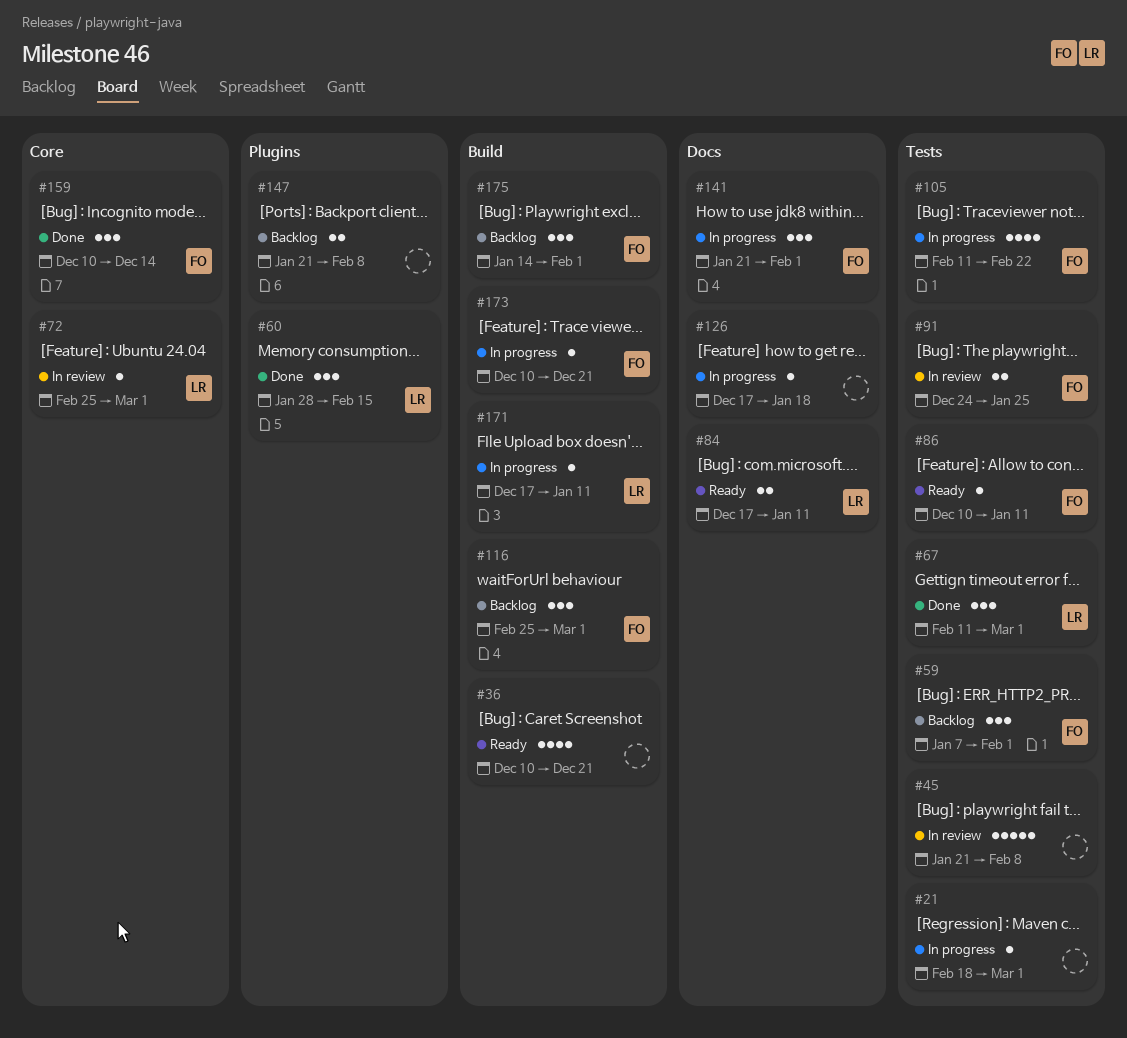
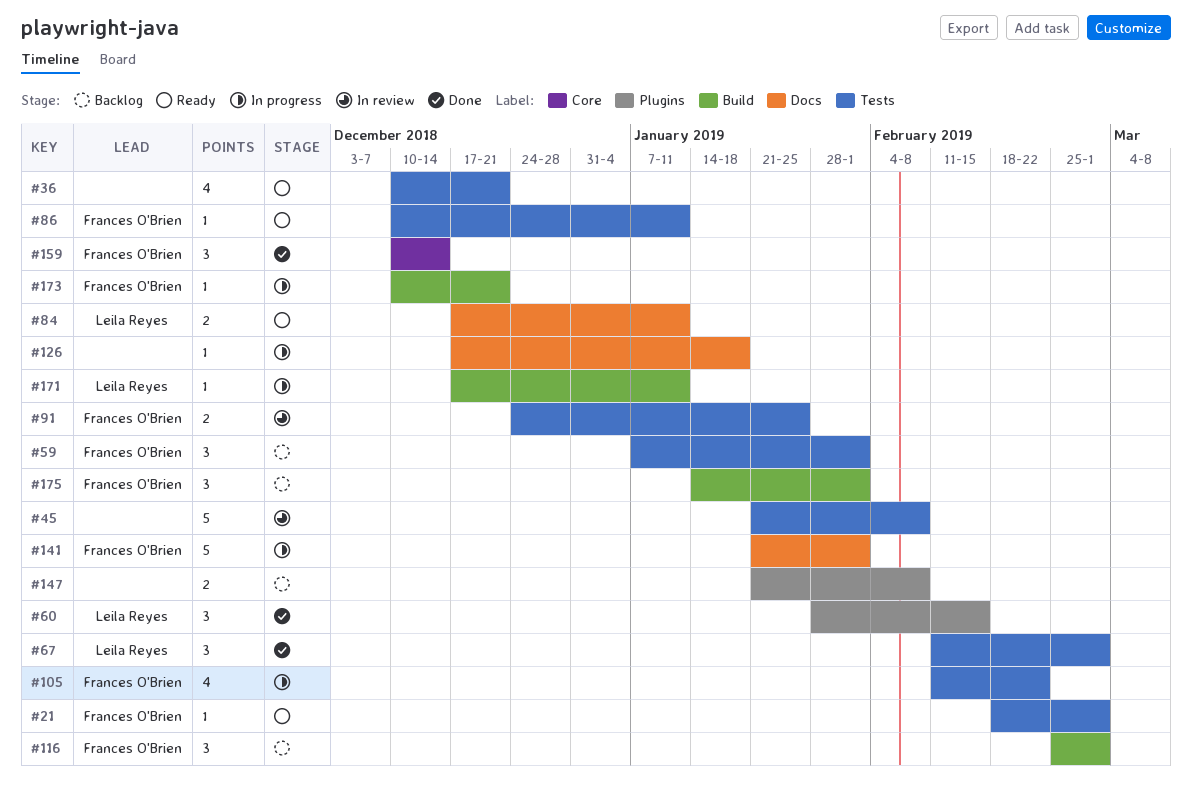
#21, status: In progress -> Ready
#21, owner: none -> Frances O'Brien
#36, label: Build -> Tests
#72: present -> none
#141, estimate: 3 -> 5

